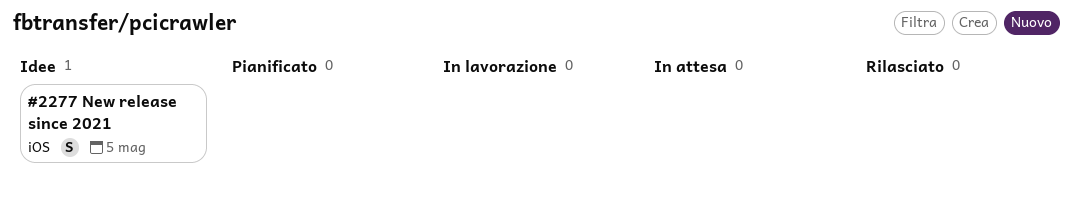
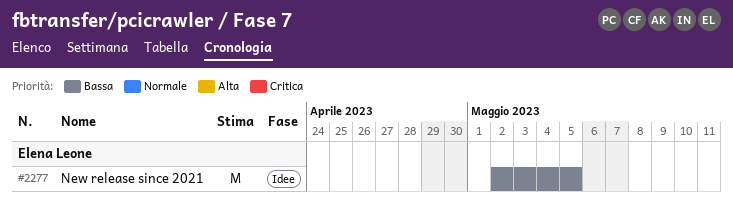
#2277, estimate: S -> M

